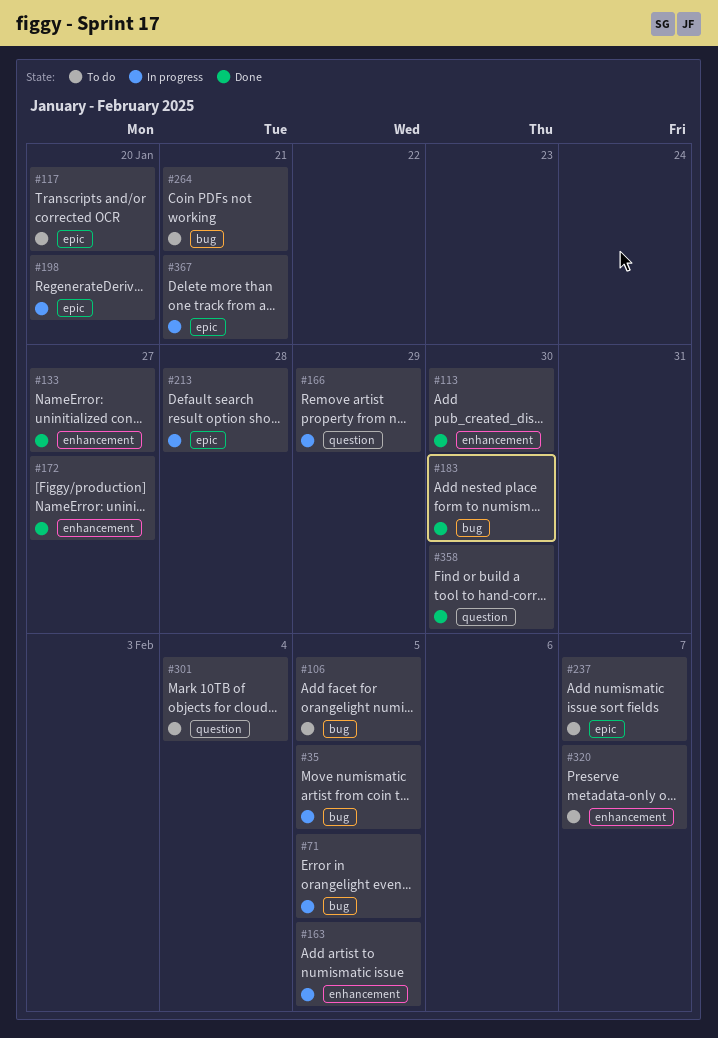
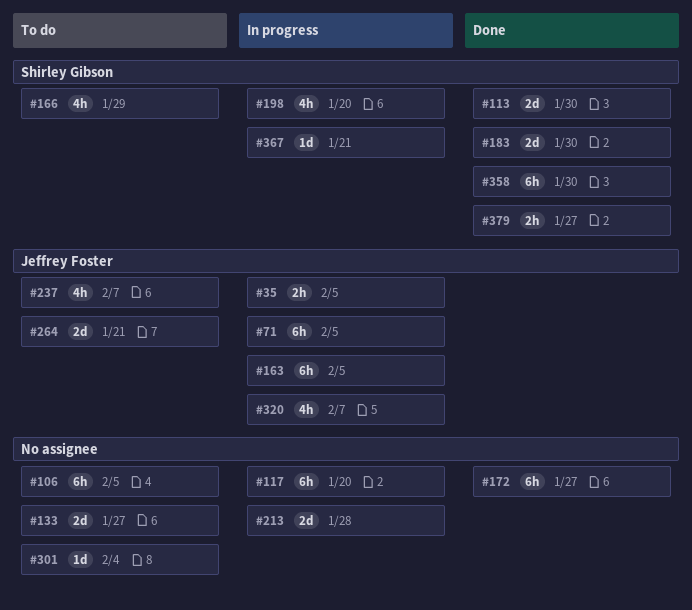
#117, status: To do -> In progress
#133, status: Done -> To do
#166, status: In progress -> To do
#320, status: To do -> In progress
#379: none -> present

